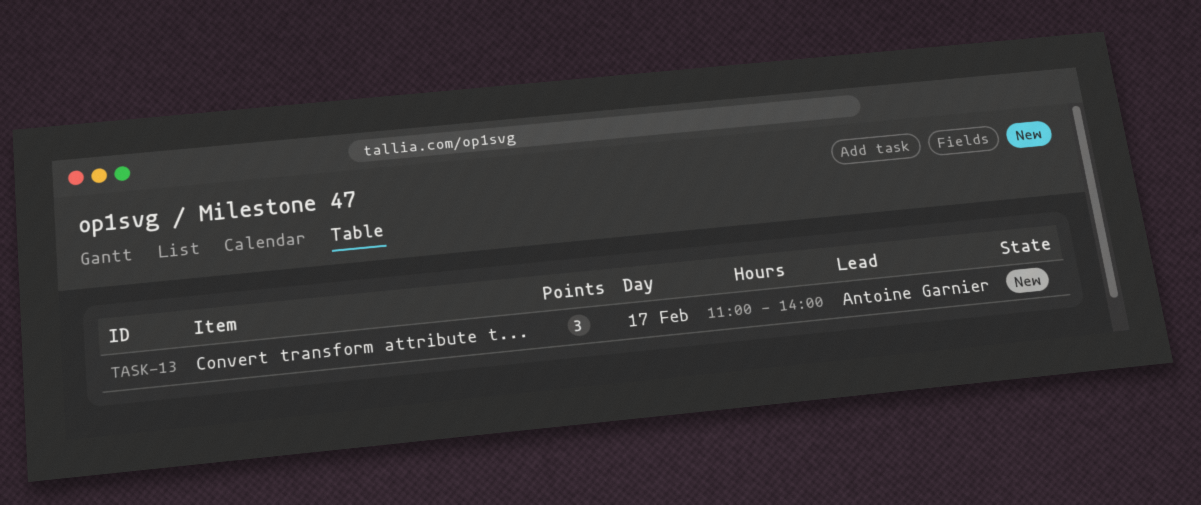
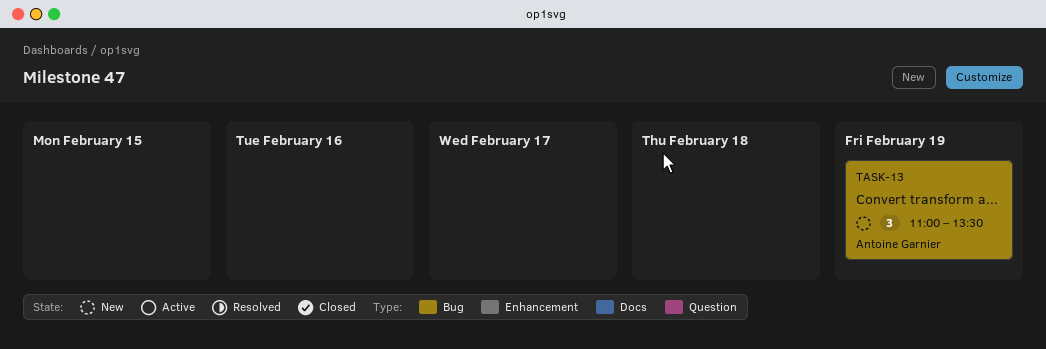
TASK-13, day: Feb 17 -> Feb 19
TASK-13, ends: 14:00 -> 13:30

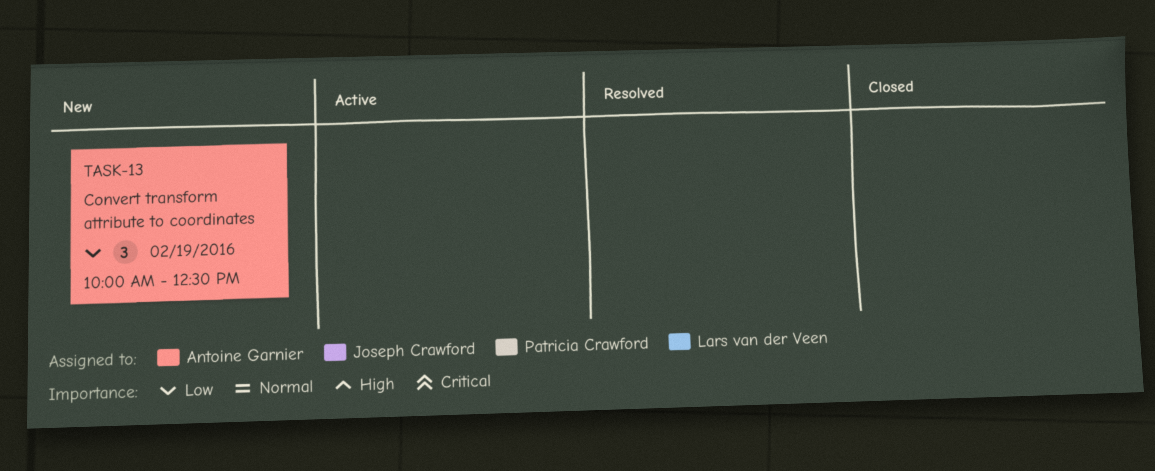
TASK-13, begins: 11:00 -> 10:00
TASK-13, ends: 13:30 -> 12:30

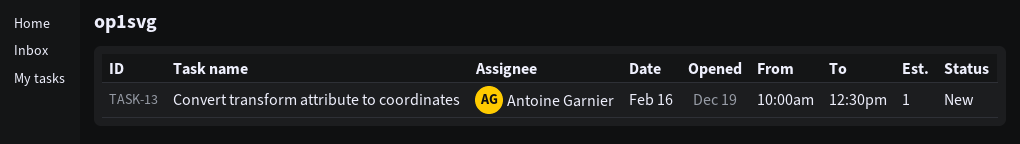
TASK-13, estimate: 3 -> 1
TASK-13, day: Feb 19 -> Feb 16

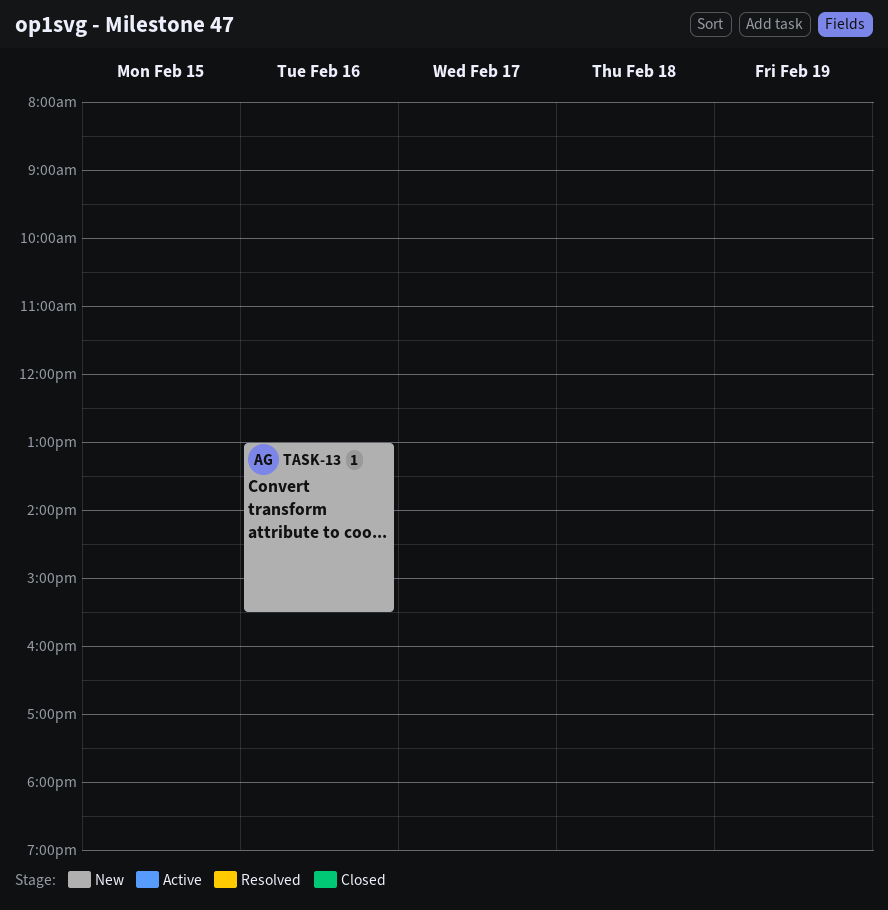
TASK-13, begins: 10:00 -> 13:00
TASK-13, ends: 12:30 -> 15:30

